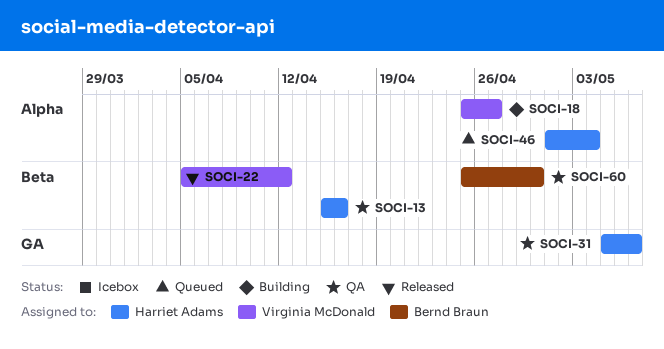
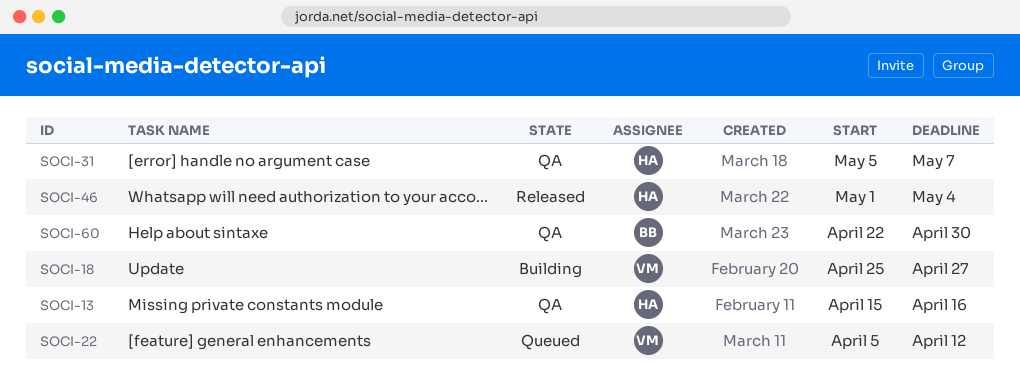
SOCI-22, status: Released -> Queued
SOCI-46, status: Queued -> Released
SOCI-60, start: Apr 25 -> Apr 22

